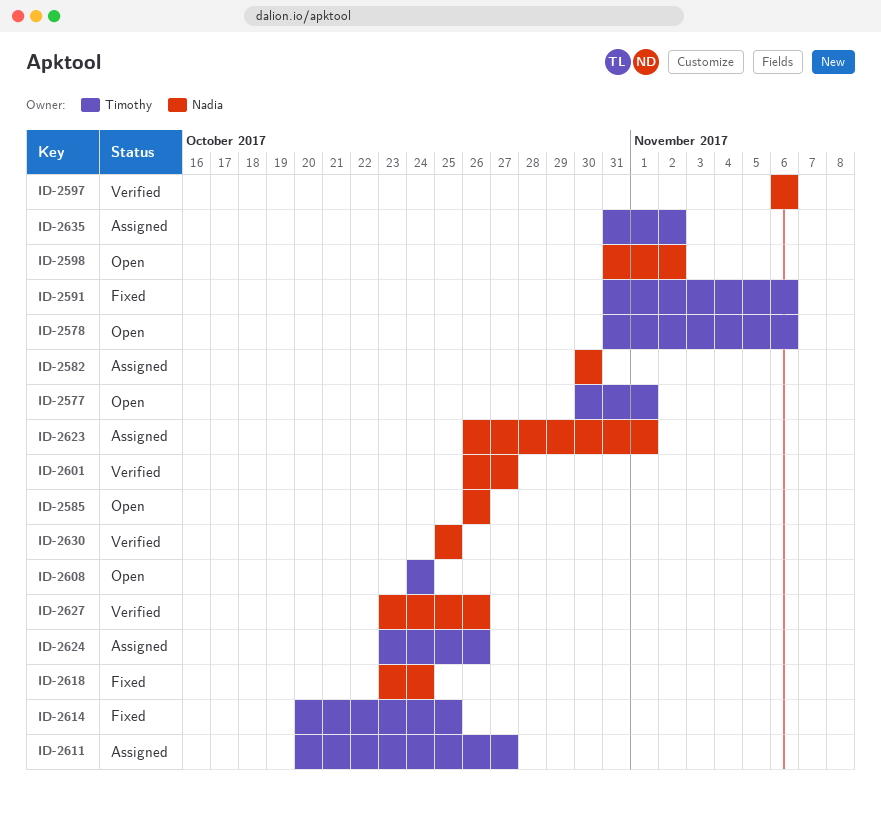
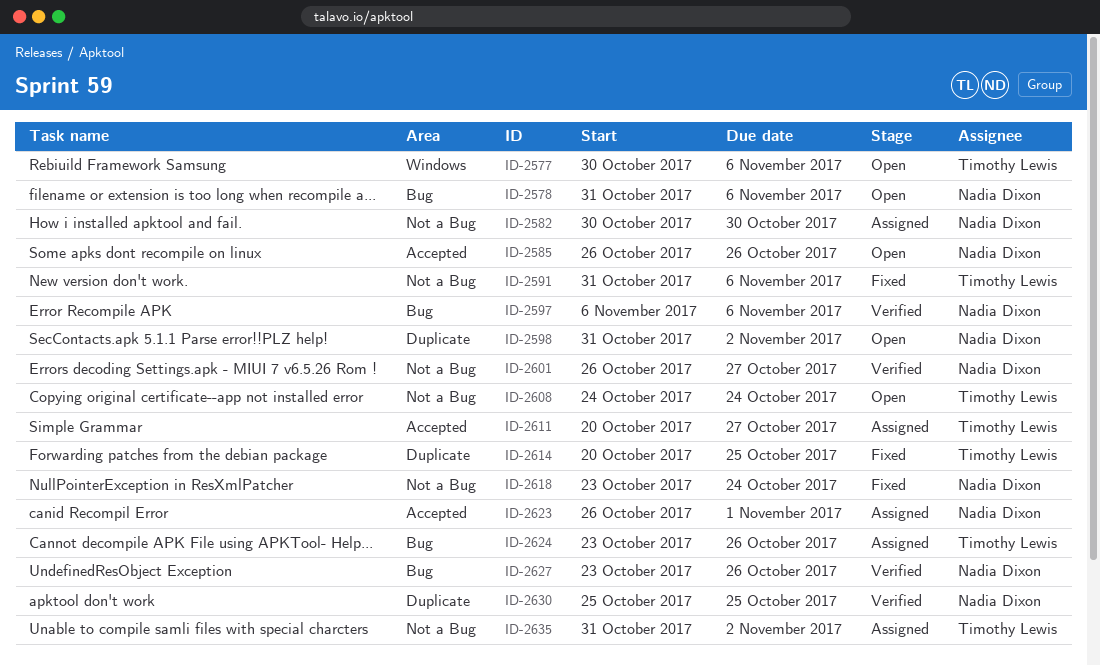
ID-2577, due: Nov 1 -> Nov 6
ID-2578, owner: Timothy Lewis -> Nadia Dixon

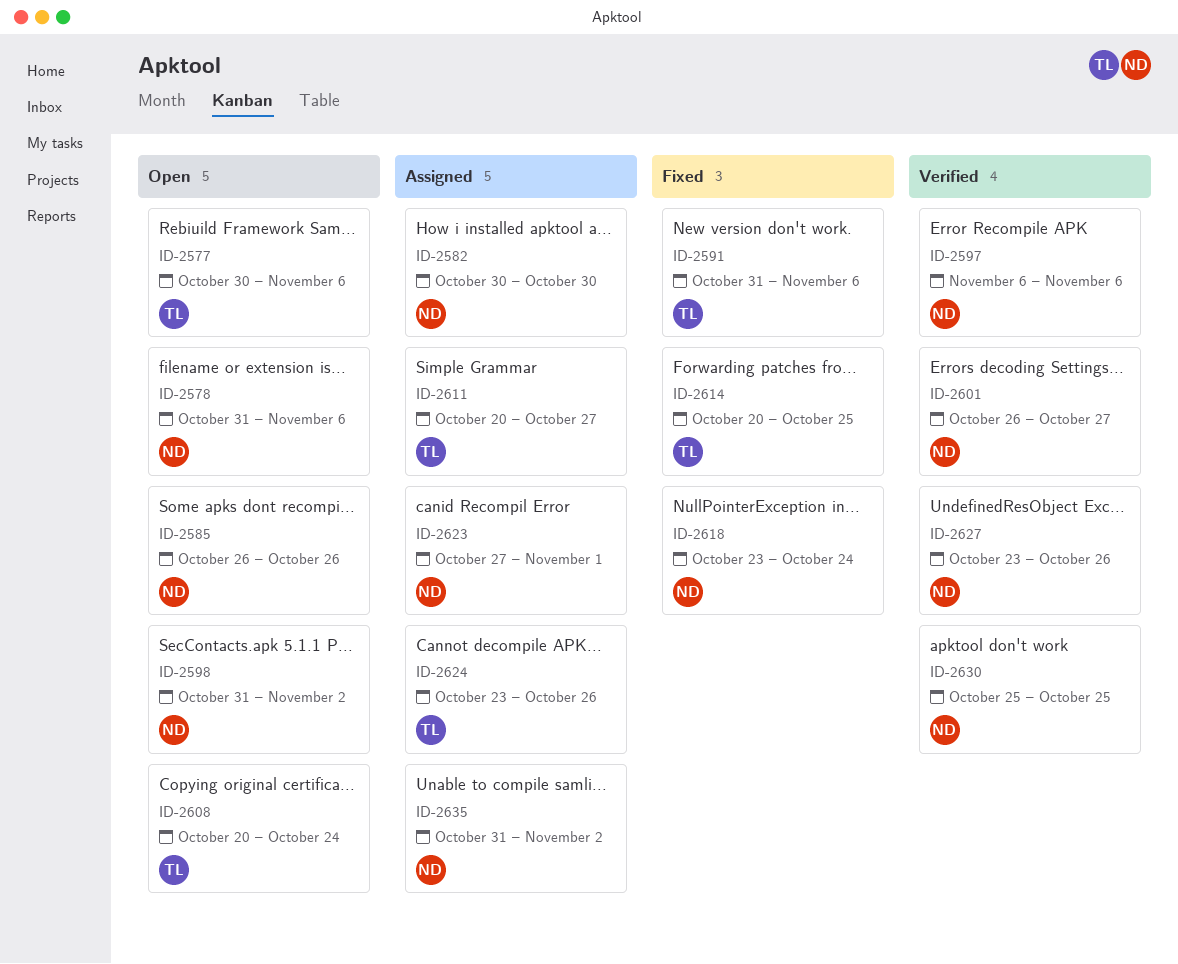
ID-2608, start: Oct 24 -> Oct 20
ID-2623, start: Oct 26 -> Oct 27
ID-2635, owner: Timothy Lewis -> Nadia Dixon

